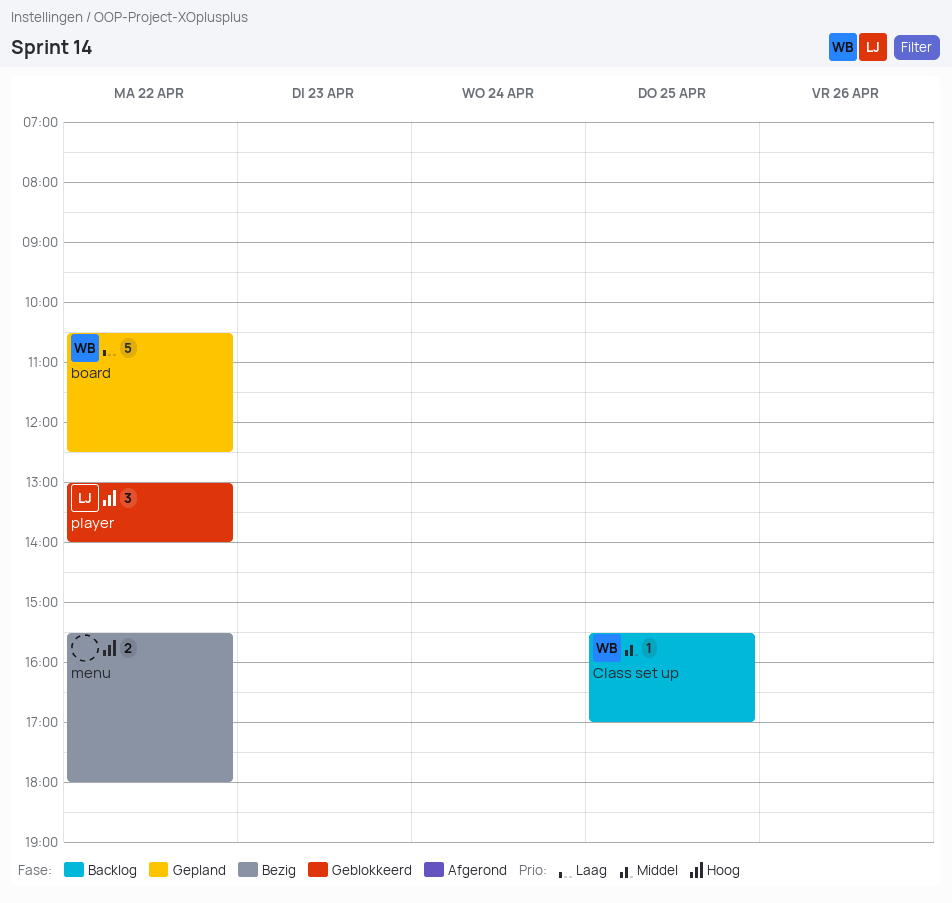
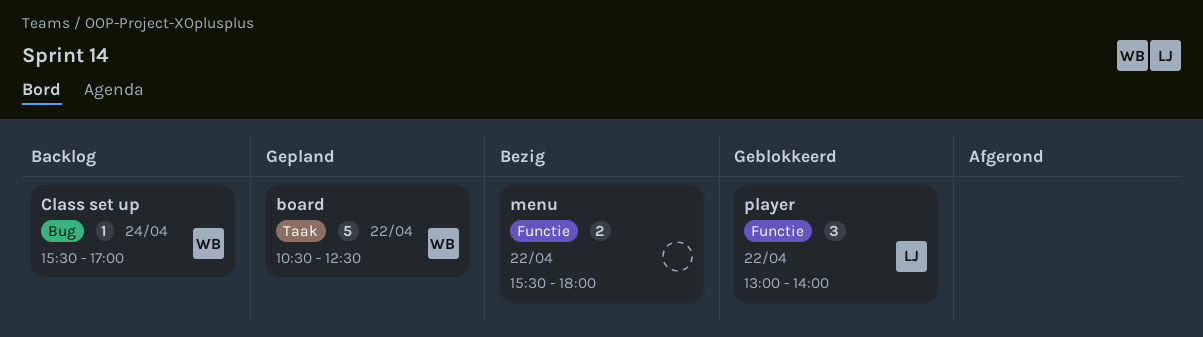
Class set up, day: Apr 25 -> Apr 24

